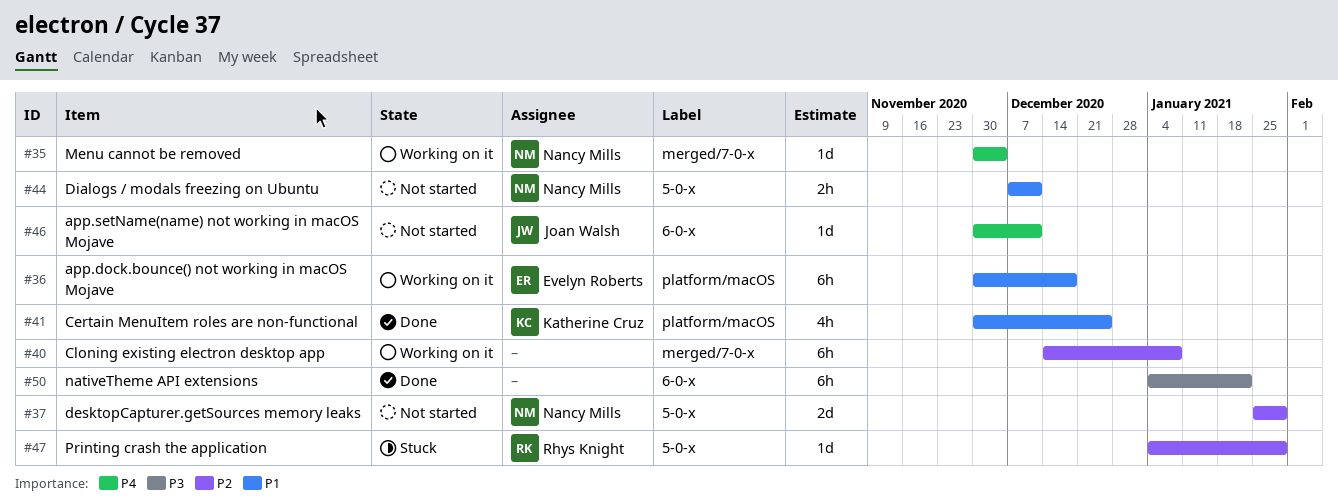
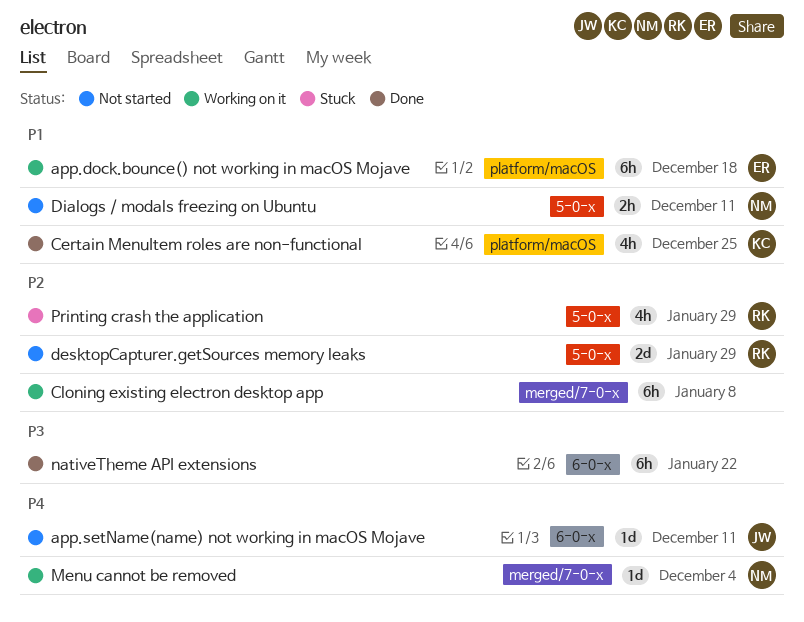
desktopCapturer.getSources memory leaks, owner: Nancy Mills -> Rhys Knight
Printing crash the application, estimate: 1d -> 4h

